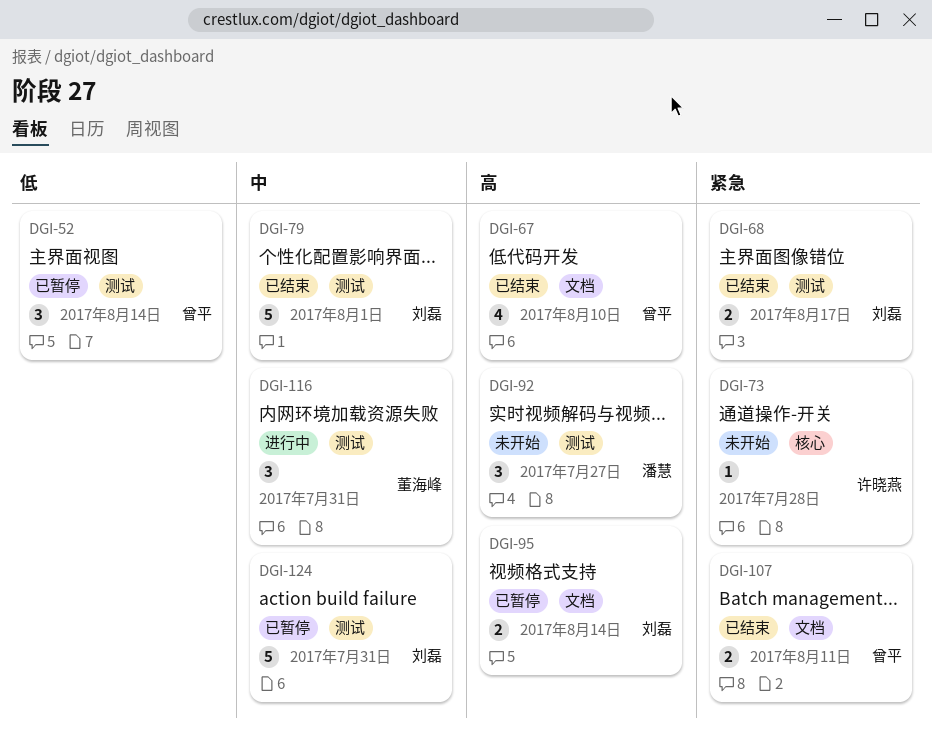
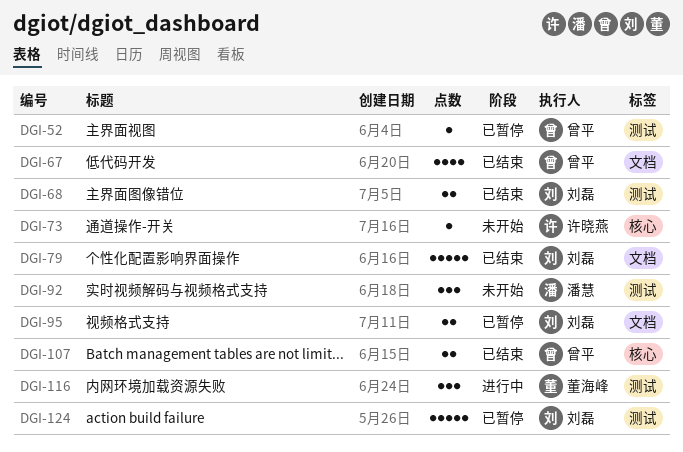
DGI-52, estimate: 3 -> 1
DGI-79, label: 测试 -> 文档
DGI-107, label: 文档 -> 核心

